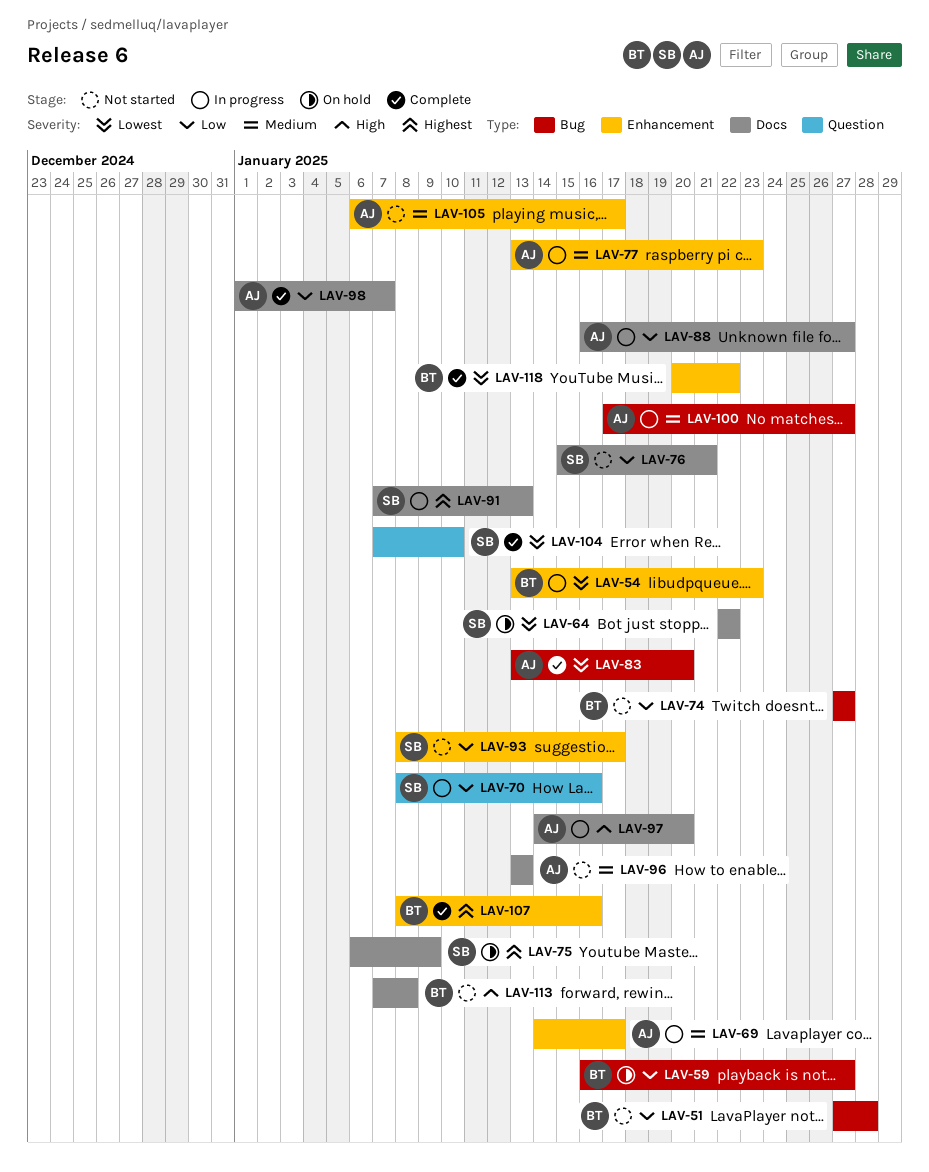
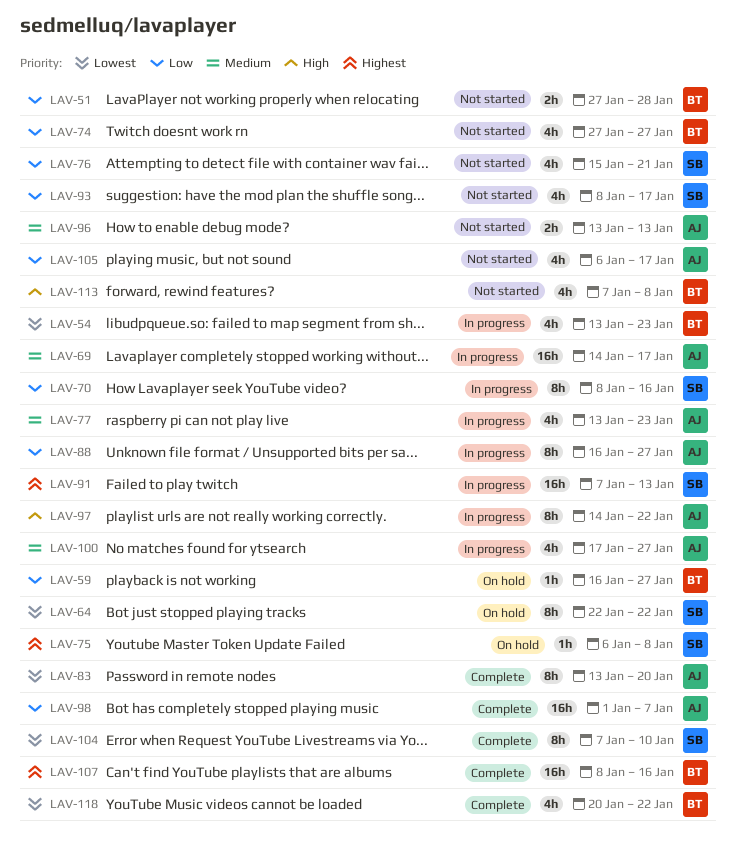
LAV-75, due: Jan 9 -> Jan 8
LAV-97, due: Jan 20 -> Jan 22
LAV-105, priority: Medium -> Low

